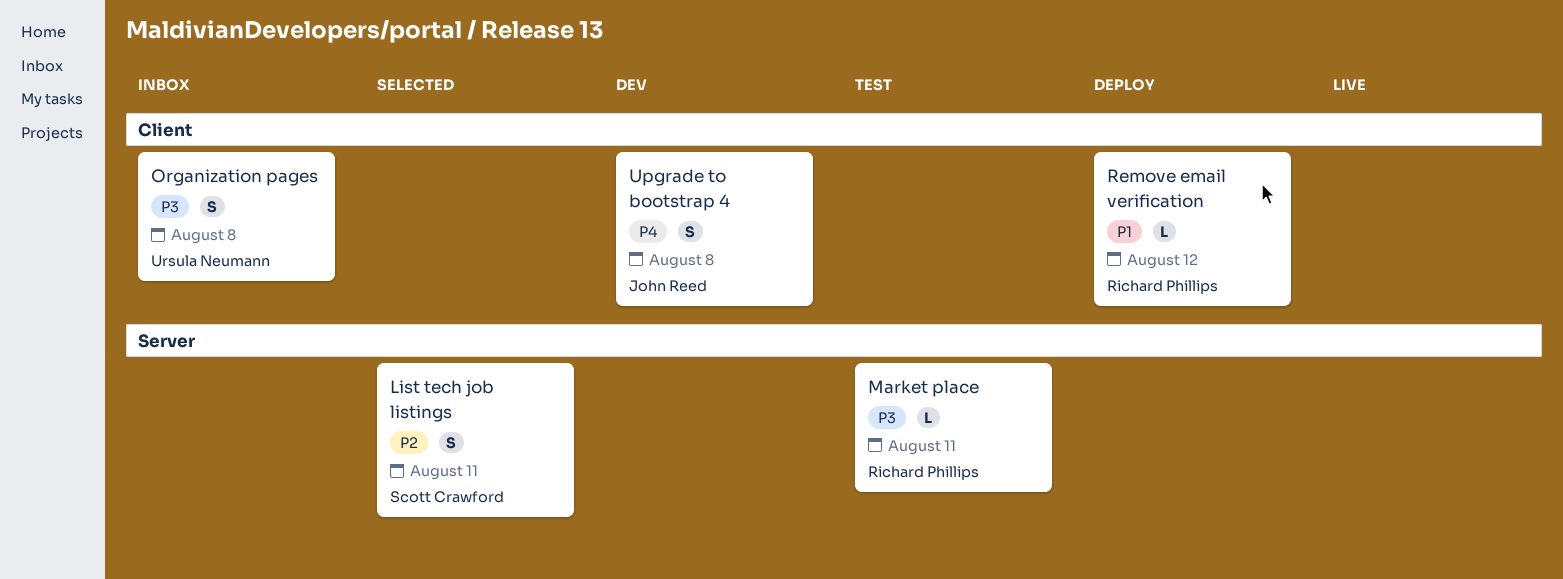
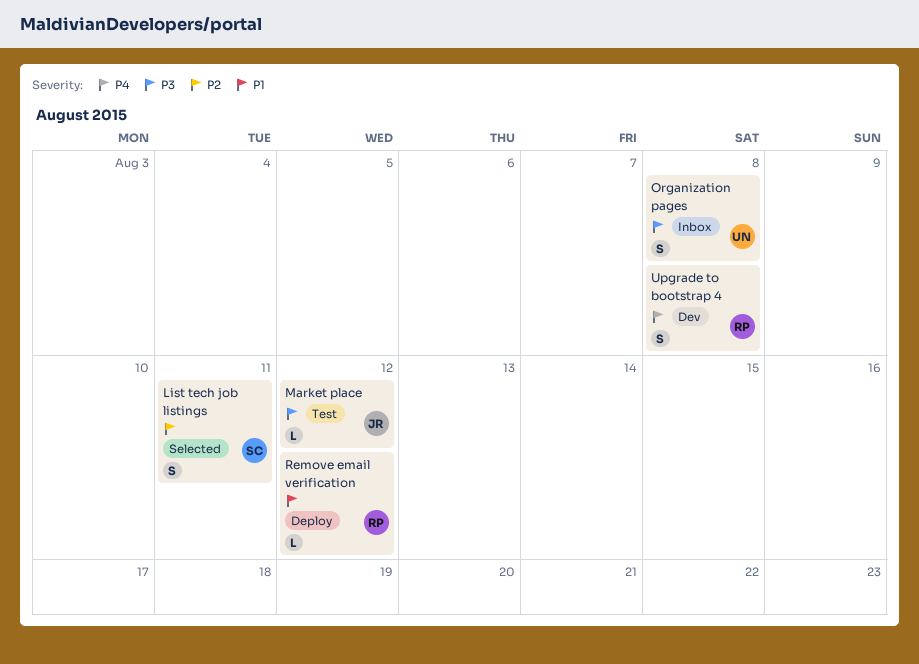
Market place, owner: Richard Phillips -> John Reed
Market place, due: Aug 11 -> Aug 12
Upgrade to bootstrap 4, owner: John Reed -> Richard Phillips

